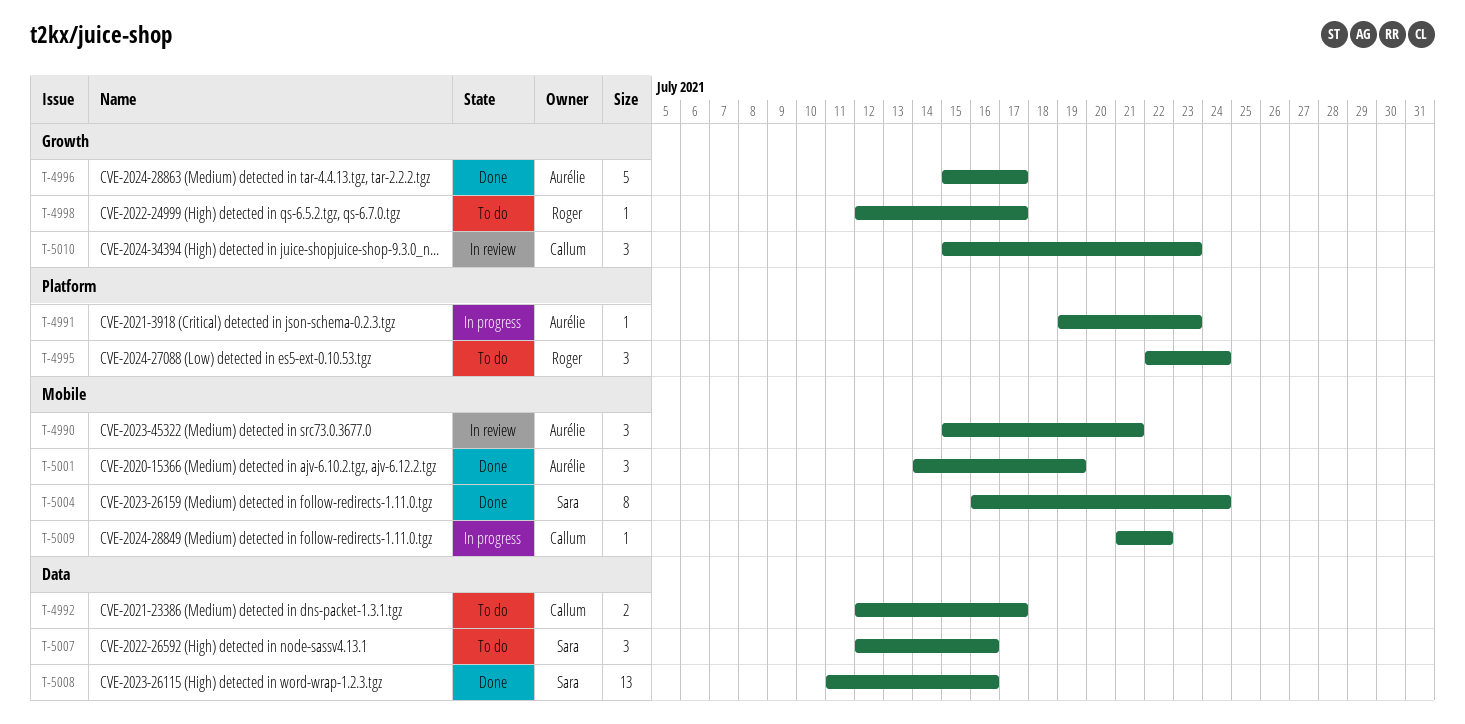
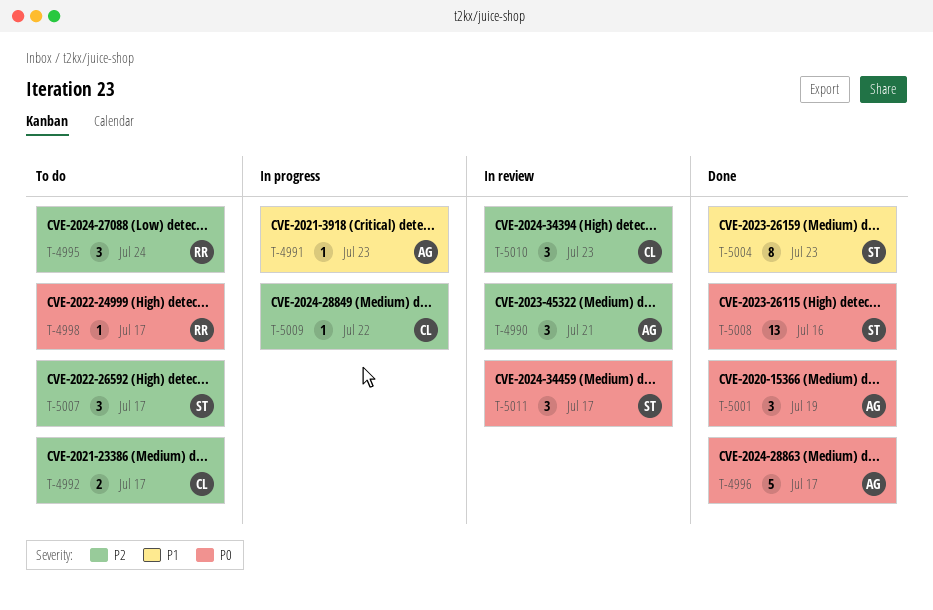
T-5004, due: Jul 24 -> Jul 23
T-5007, due: Jul 16 -> Jul 17
T-5011: none -> present

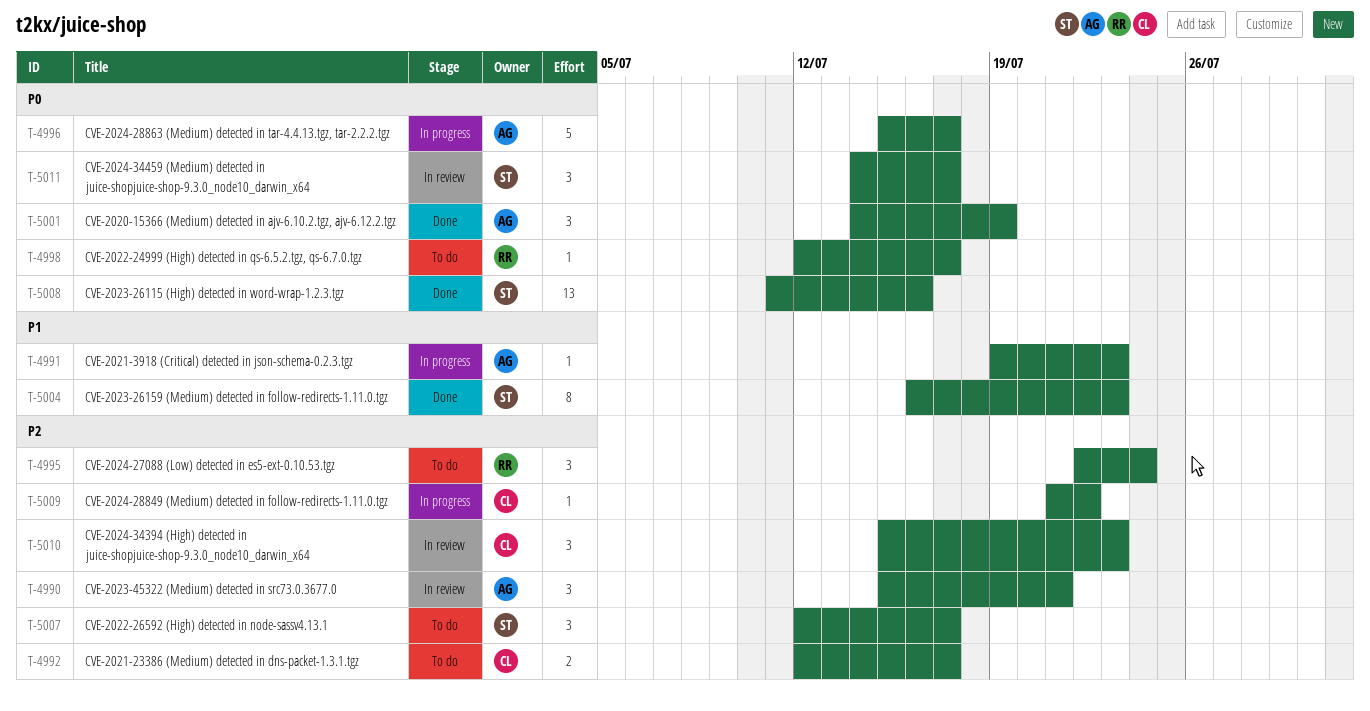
T-4996, status: Done -> In progress

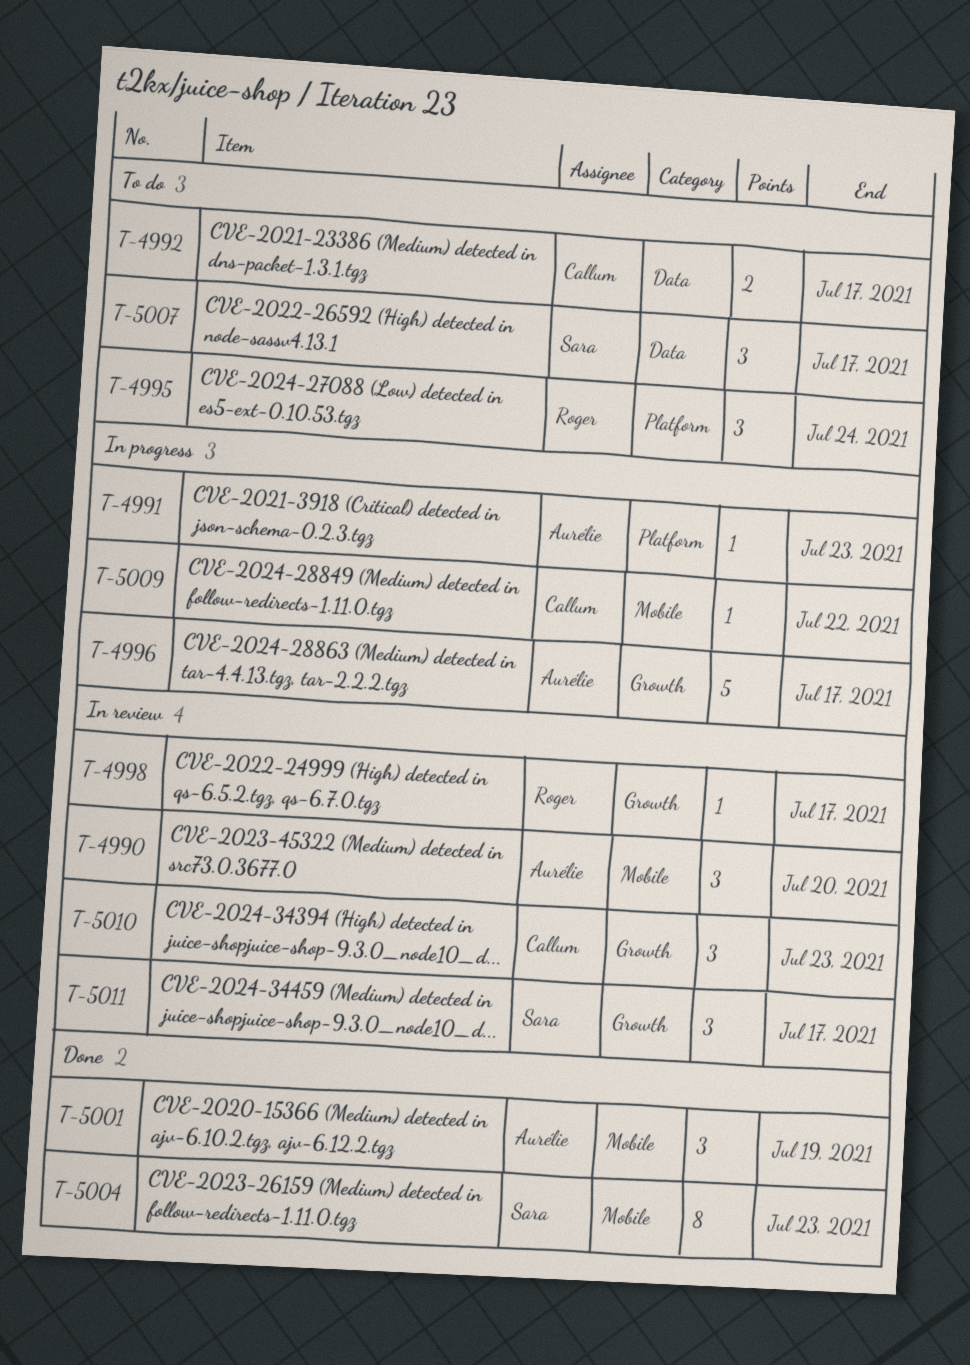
T-4990, due: Jul 21 -> Jul 20
T-4998, status: To do -> In review
T-5008: present -> none

